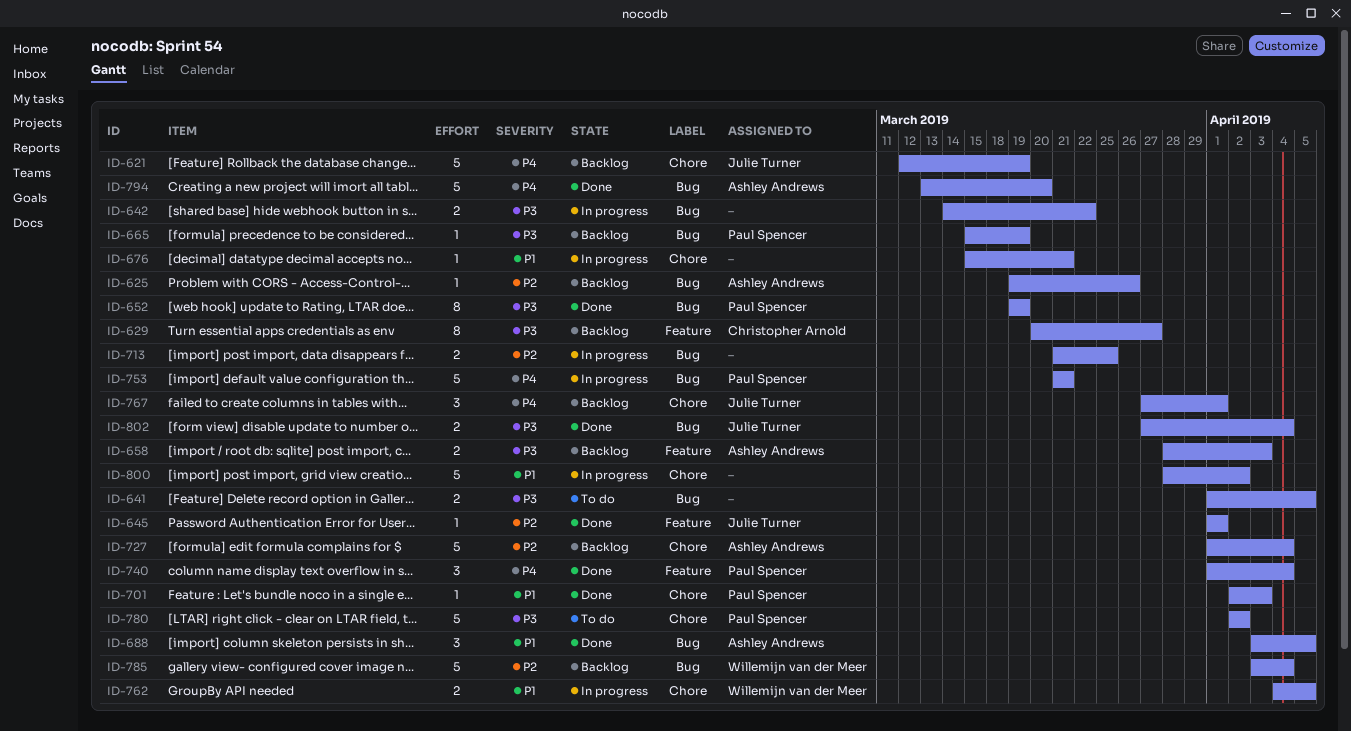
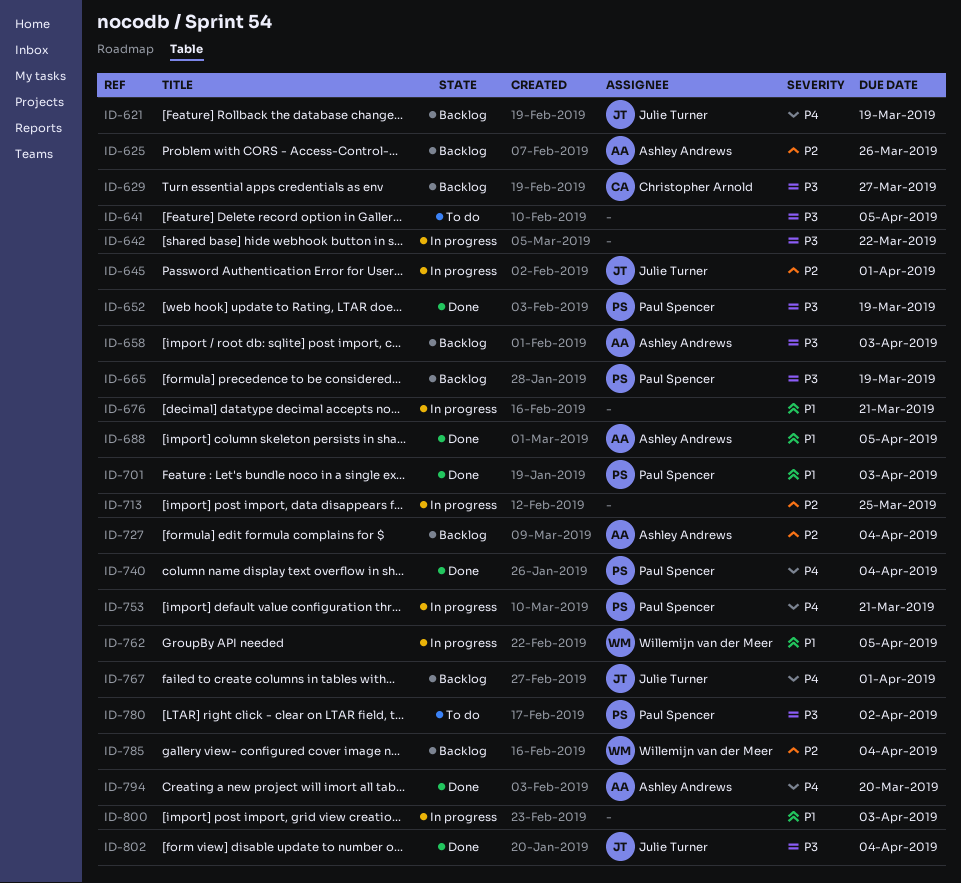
ID-645, status: Done -> In progress
ID-800, due: Apr 2 -> Apr 3

